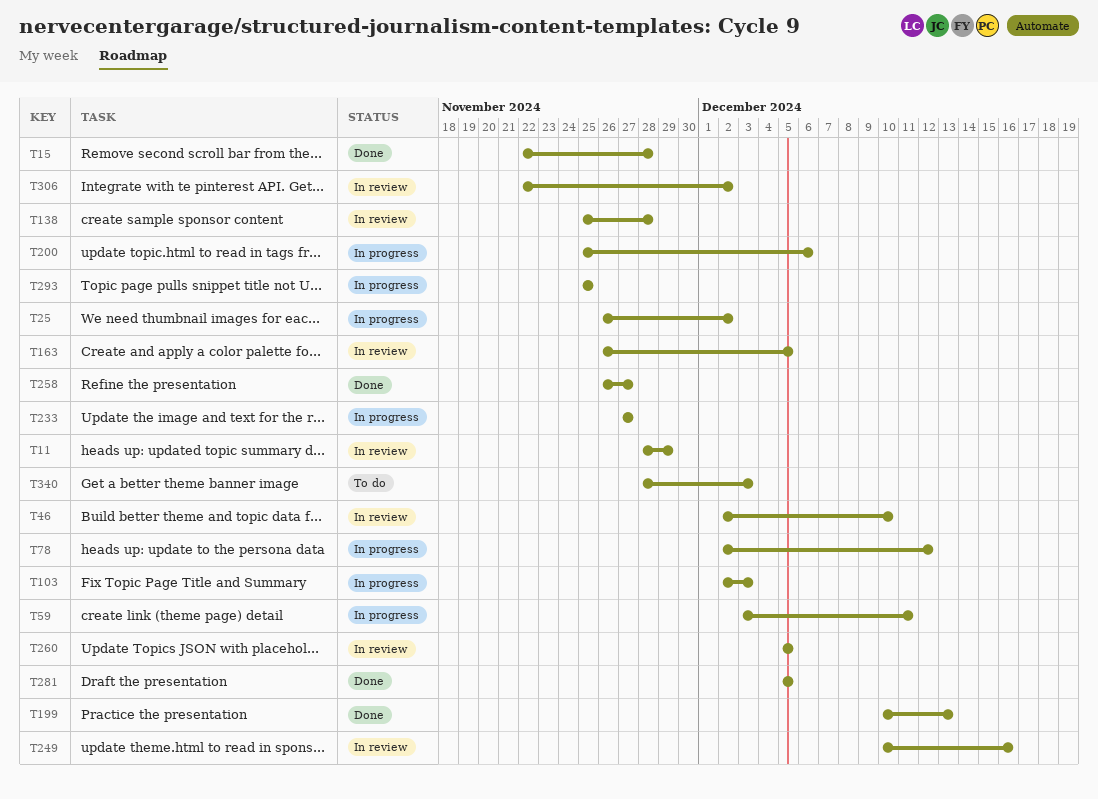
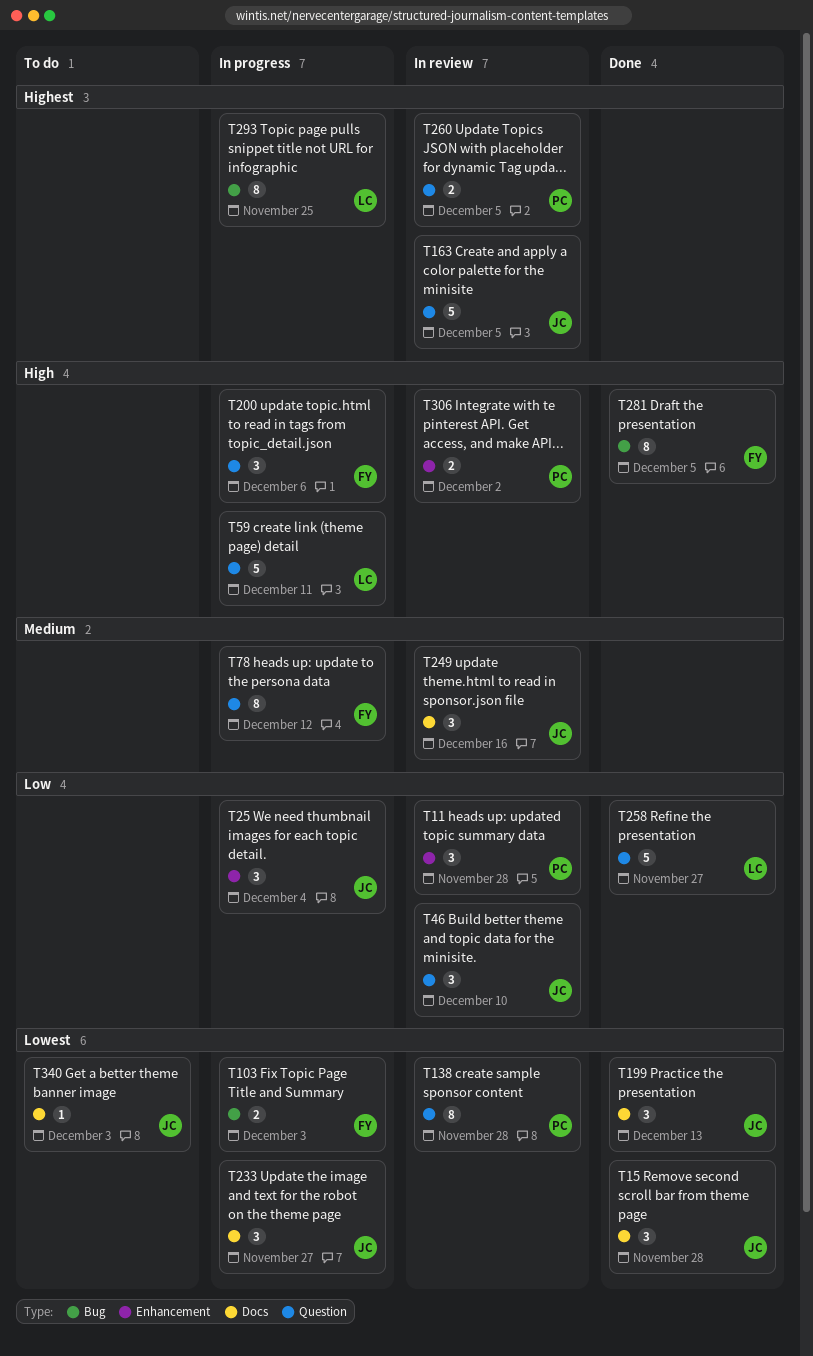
T11, due: Nov 29 -> Nov 28
T25, due: Dec 2 -> Dec 4

